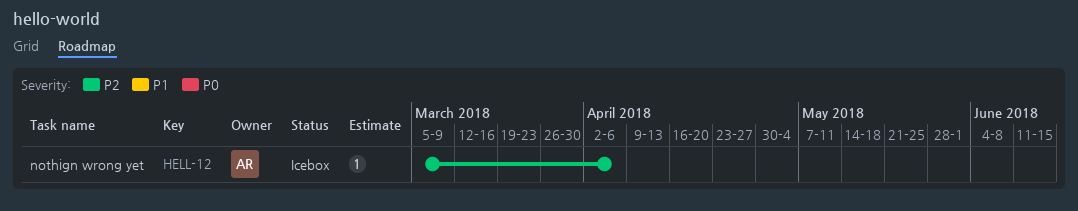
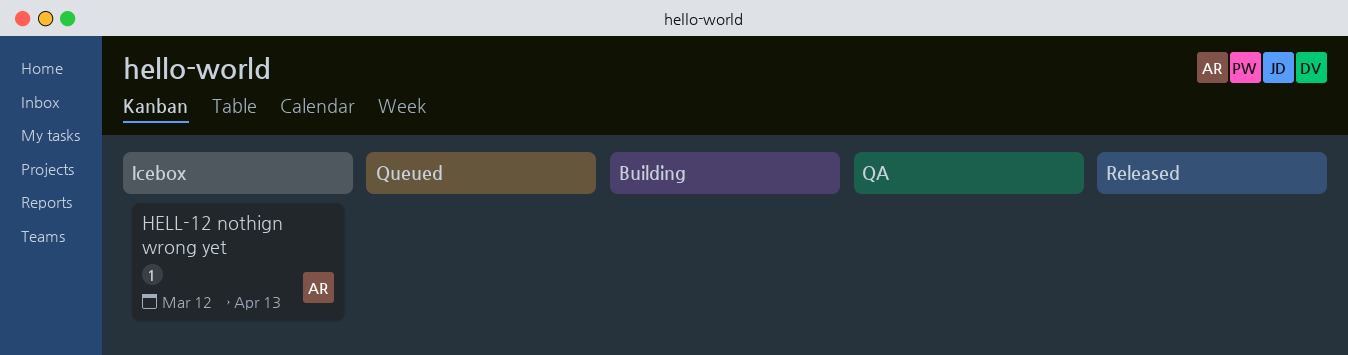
HELL-12, start: Mar 5 -> Mar 12
HELL-12, due: Apr 6 -> Apr 13

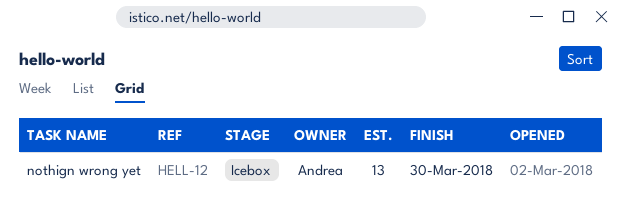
HELL-12, estimate: 1 -> 13
HELL-12, due: Apr 13 -> Mar 30

